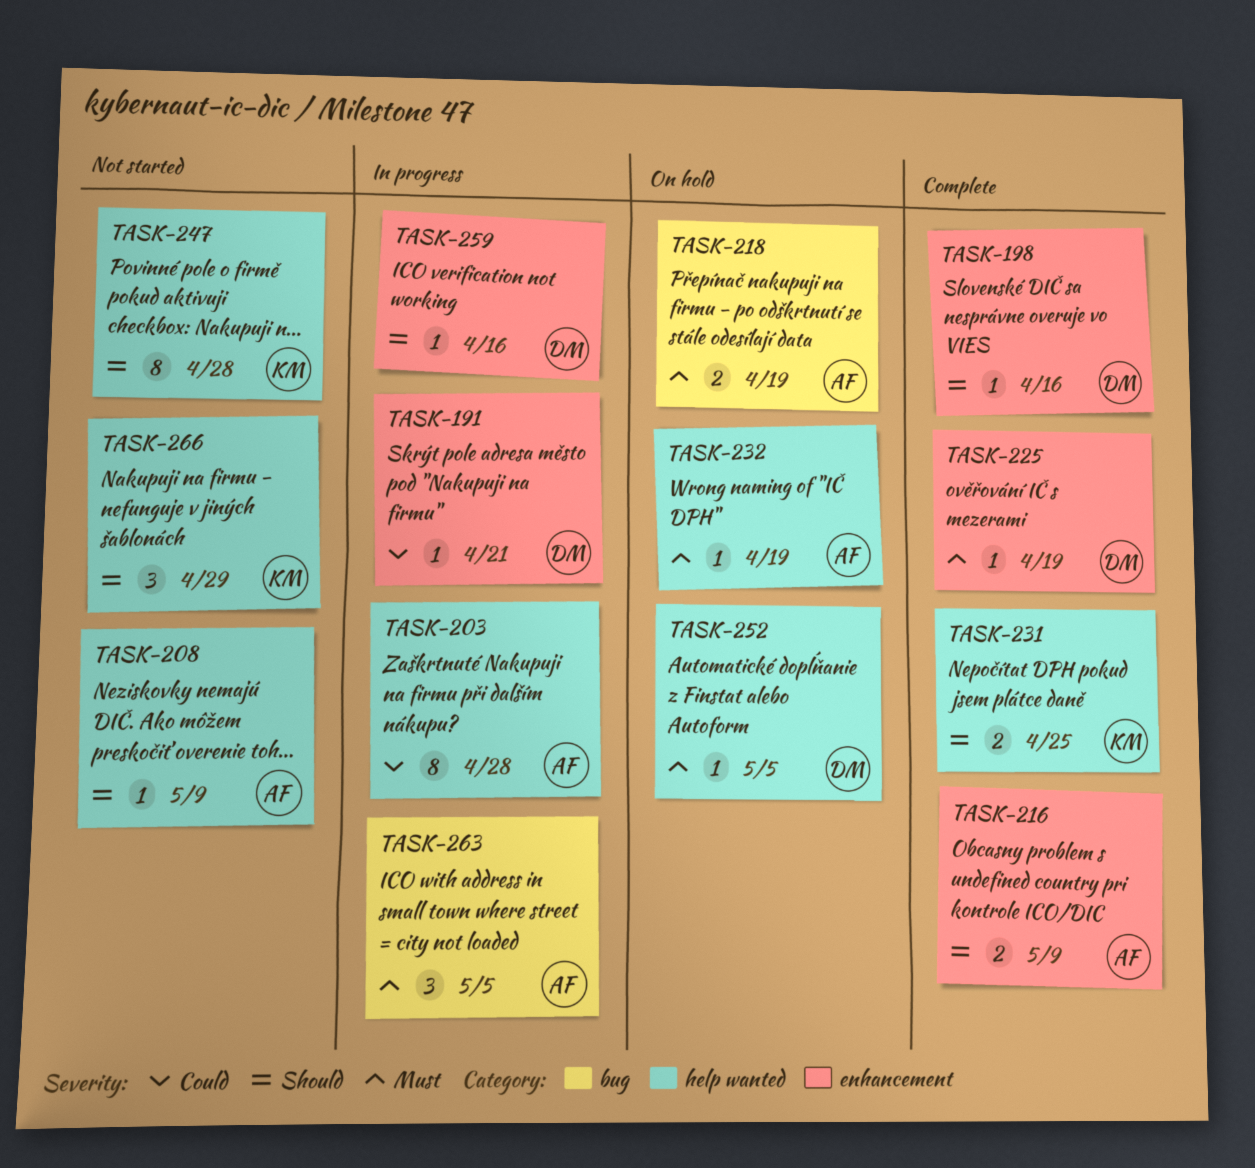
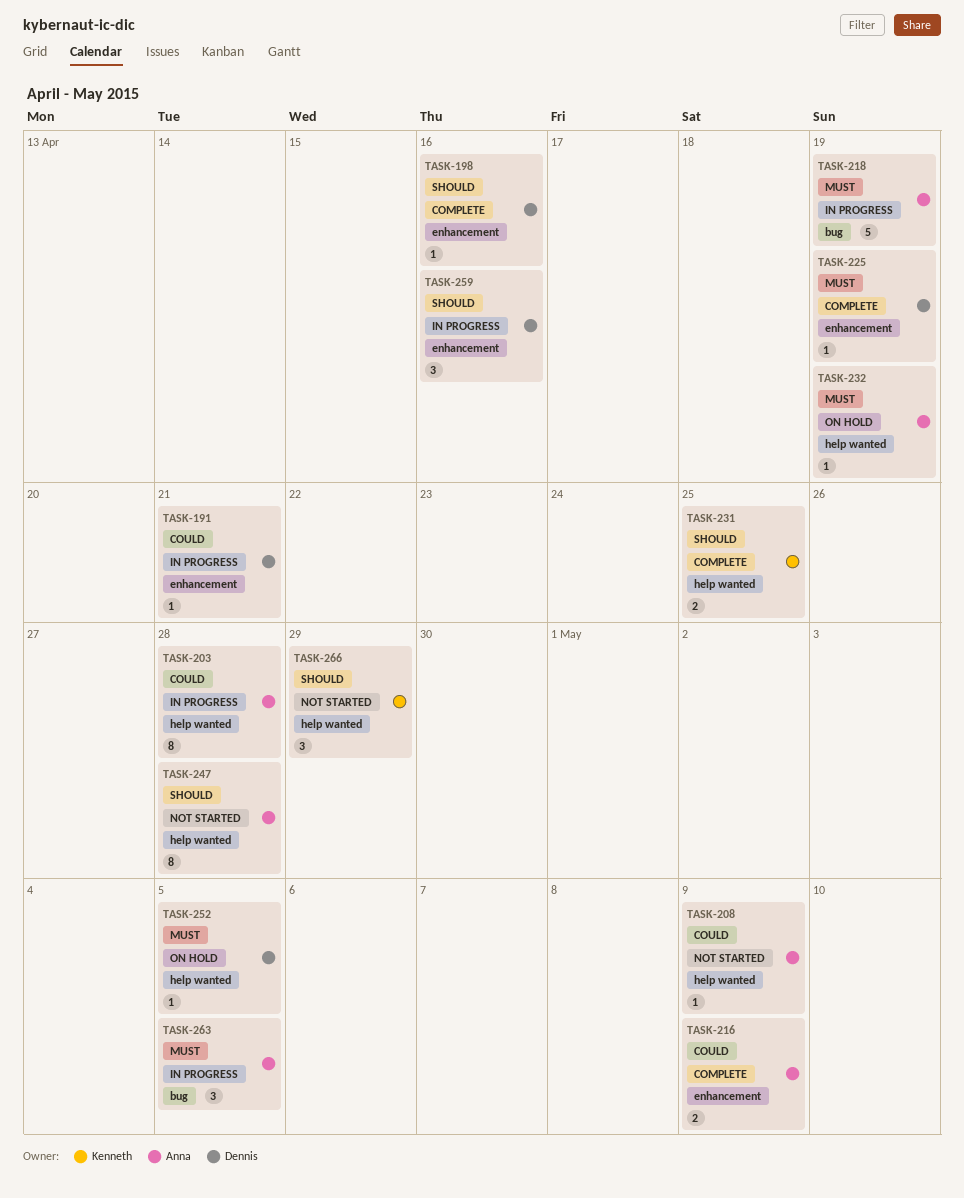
TASK-208, priority: Should -> Could
TASK-216, priority: Should -> Could
TASK-218, status: On hold -> In progress
TASK-218, estimate: 2 -> 5
TASK-247, owner: Kenneth -> Anna
TASK-259, estimate: 1 -> 3

